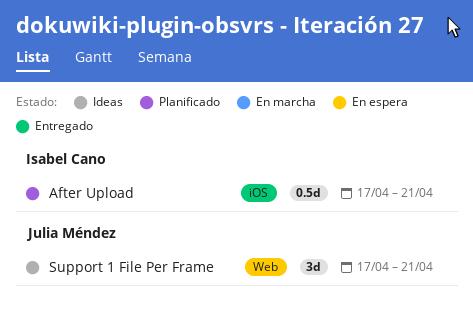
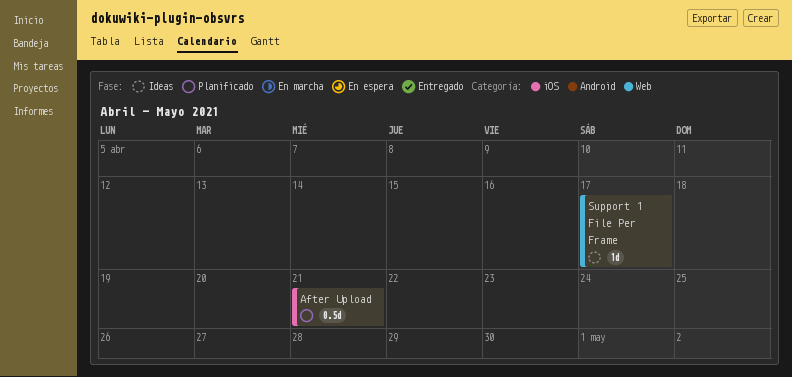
Support 1 File Per Frame, estimate: 3d -> 1d
Support 1 File Per Frame, due: Apr 21 -> Apr 17

